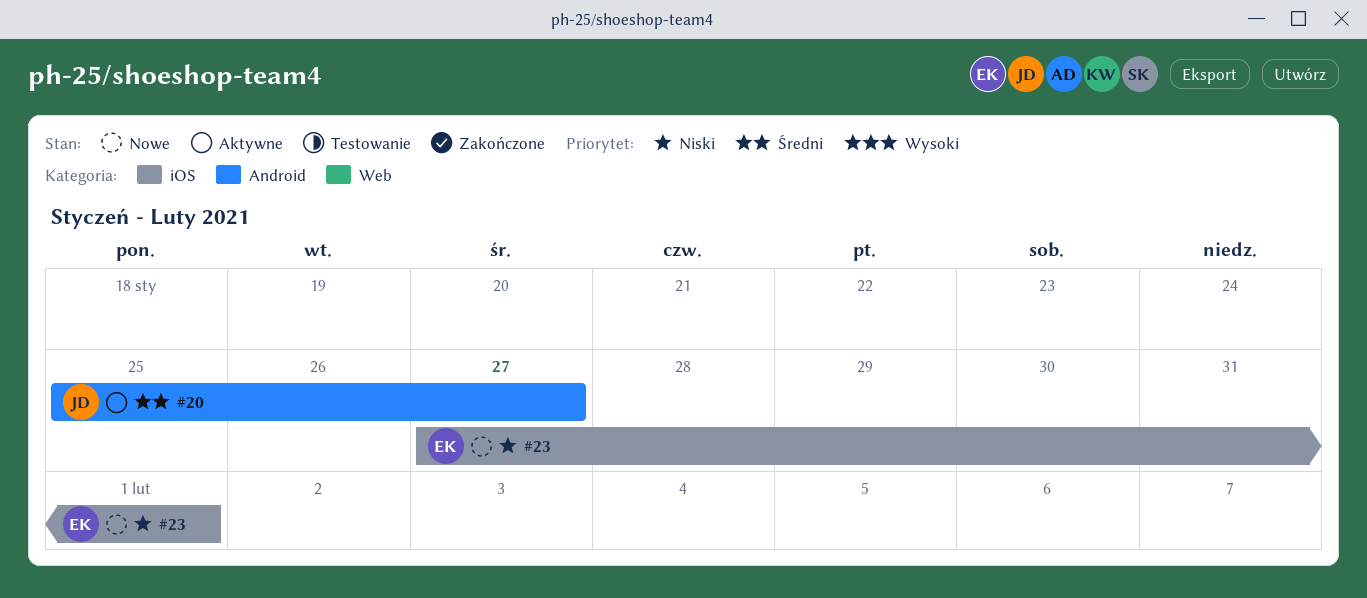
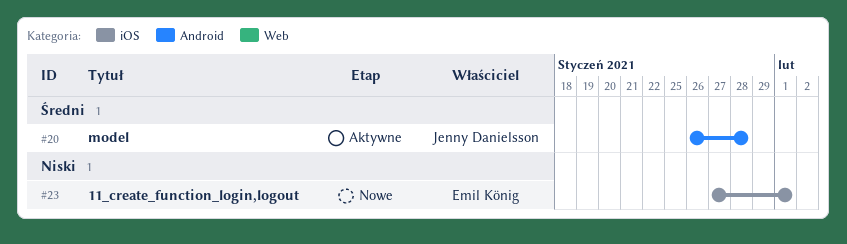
#20, start: Jan 25 -> Jan 26
#20, due: Jan 27 -> Jan 28

